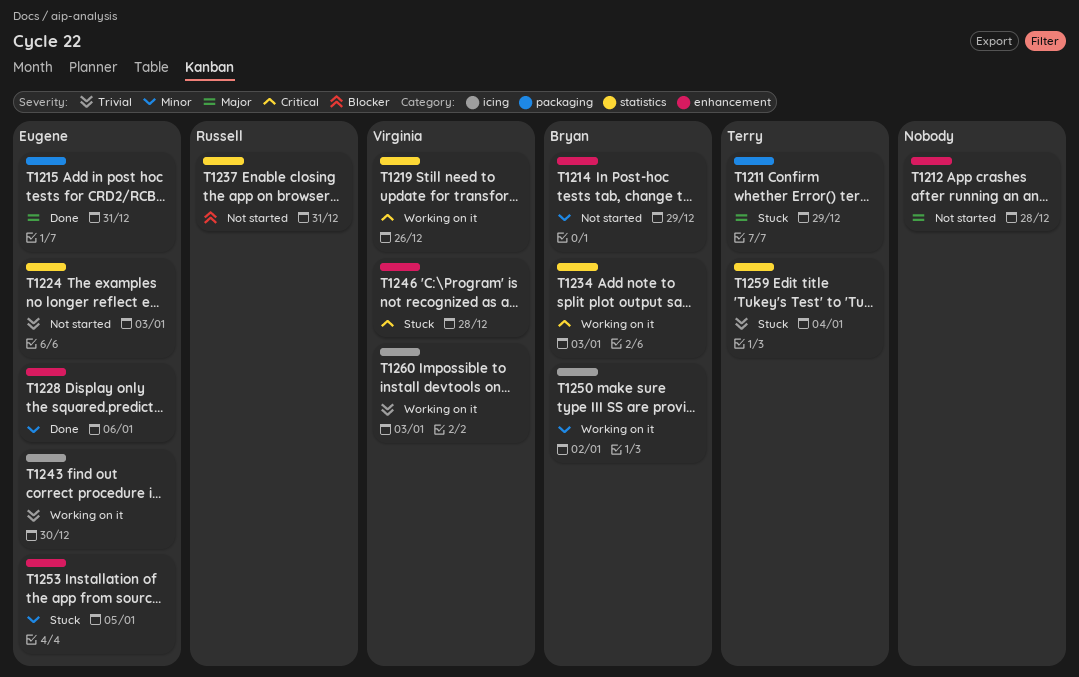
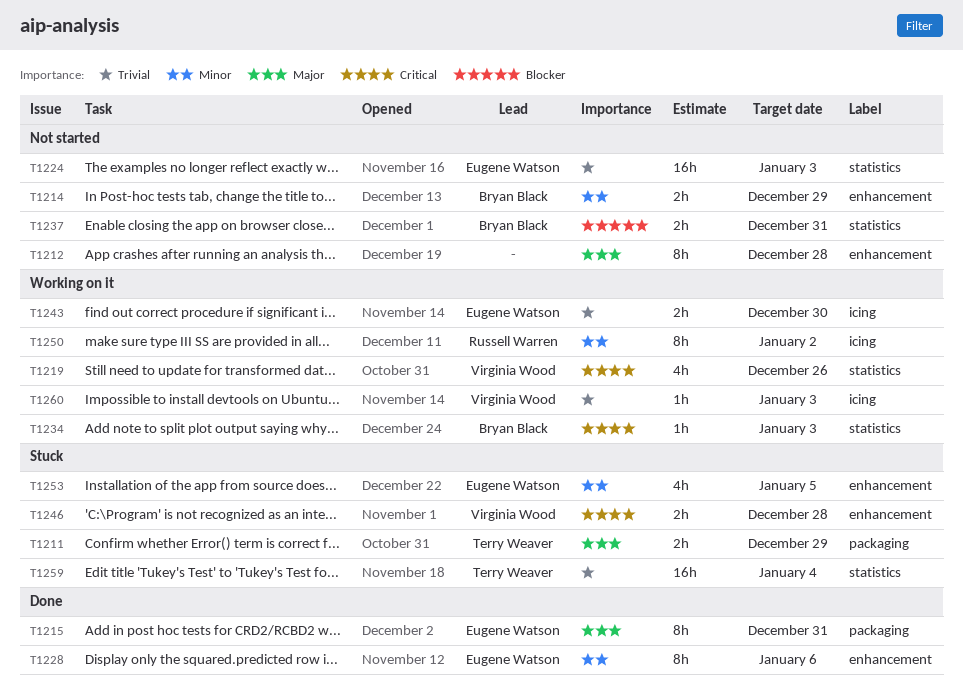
T1237, owner: Russell Warren -> Bryan Black
T1250, owner: Bryan Black -> Russell Warren

